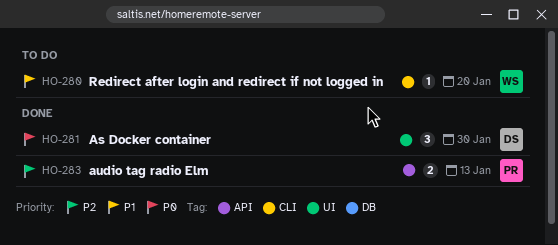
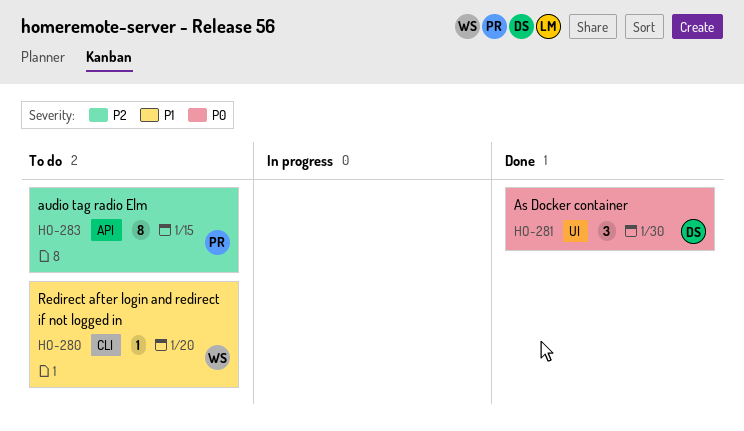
HO-283, status: Done -> To do
HO-283, estimate: 2 -> 8
HO-283, due: Jan 13 -> Jan 15

